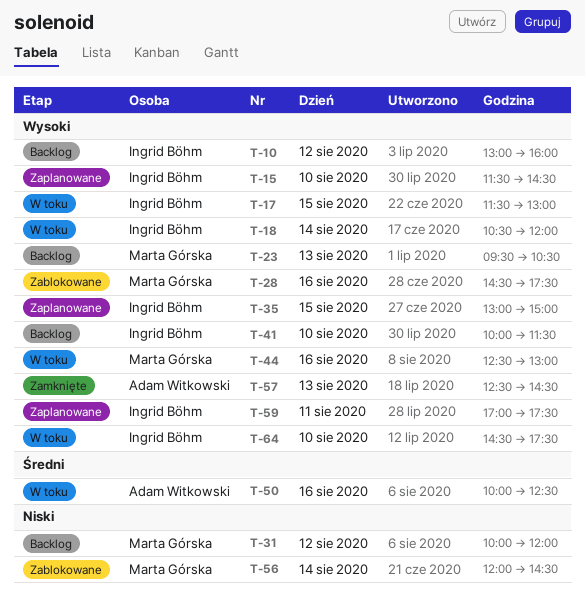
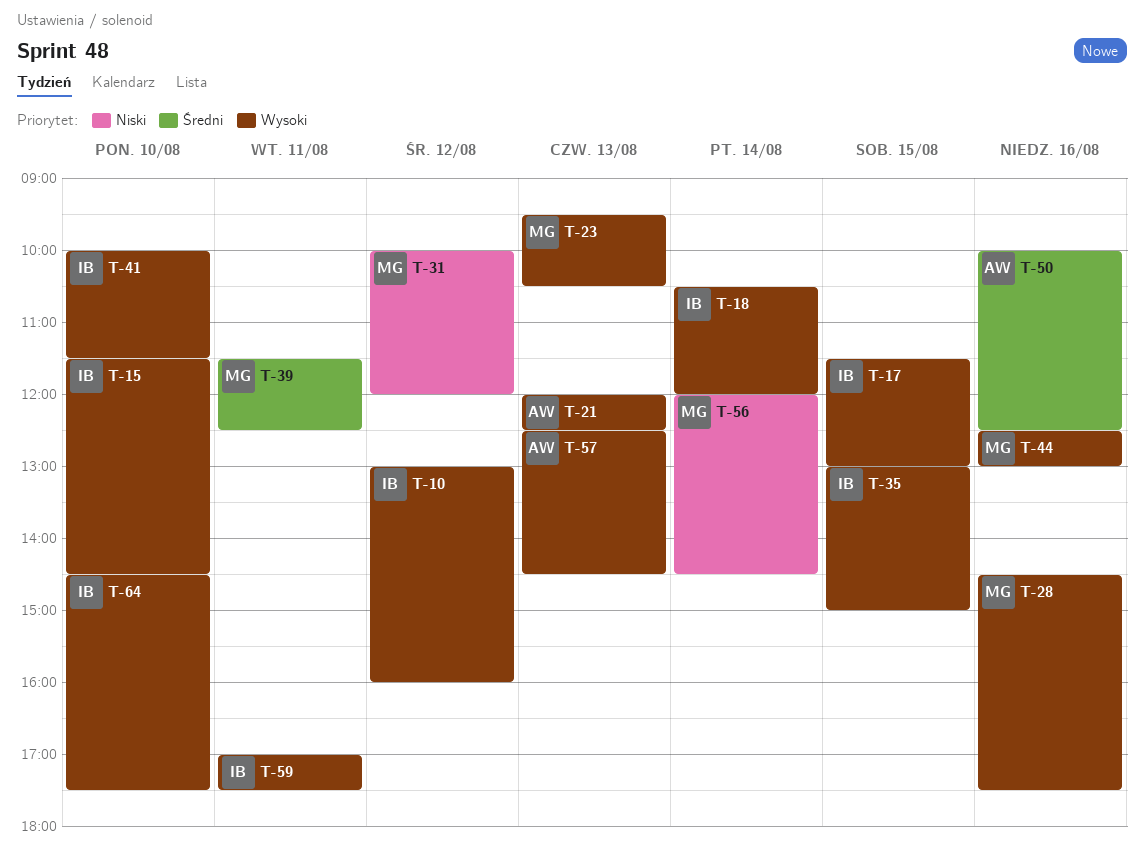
T-21: none -> present
T-39: none -> present

